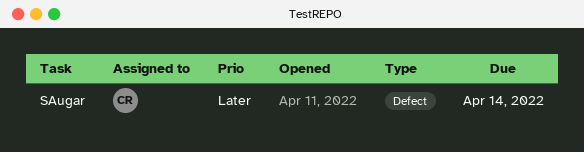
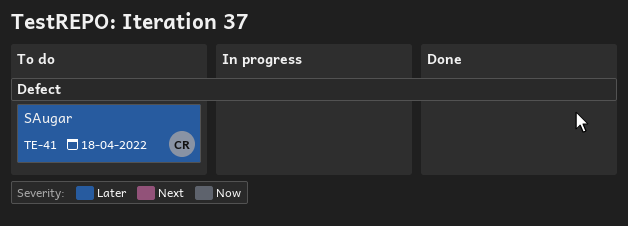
SAugar, due: Apr 14 -> Apr 18

